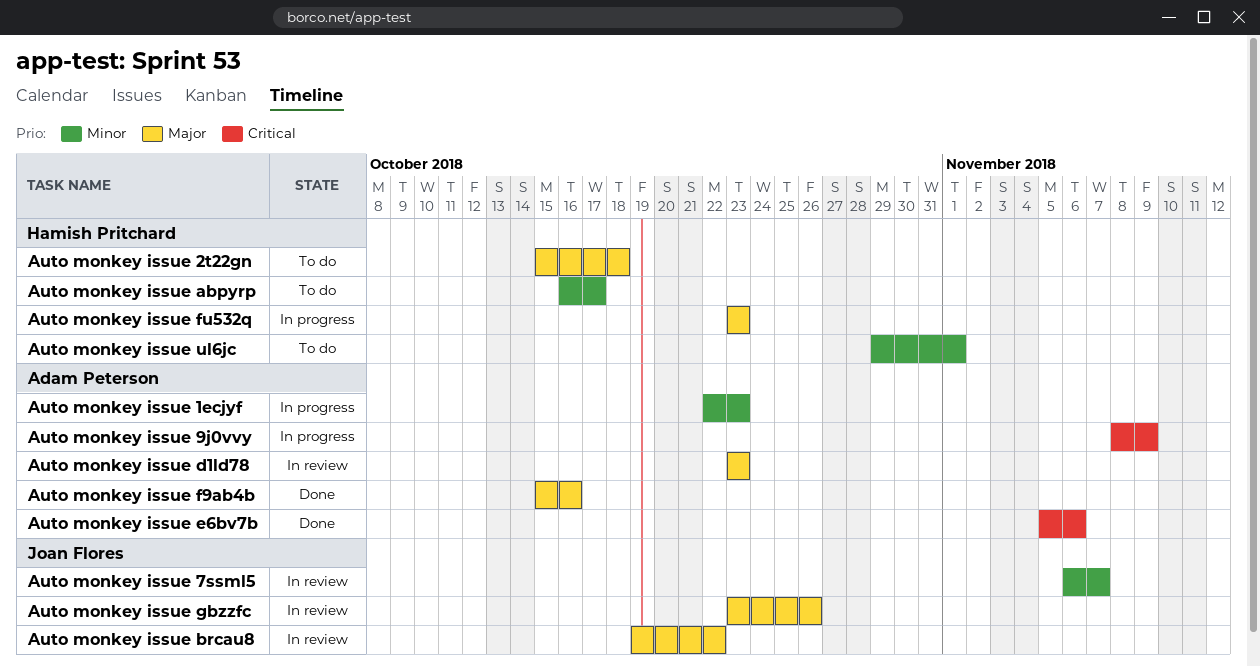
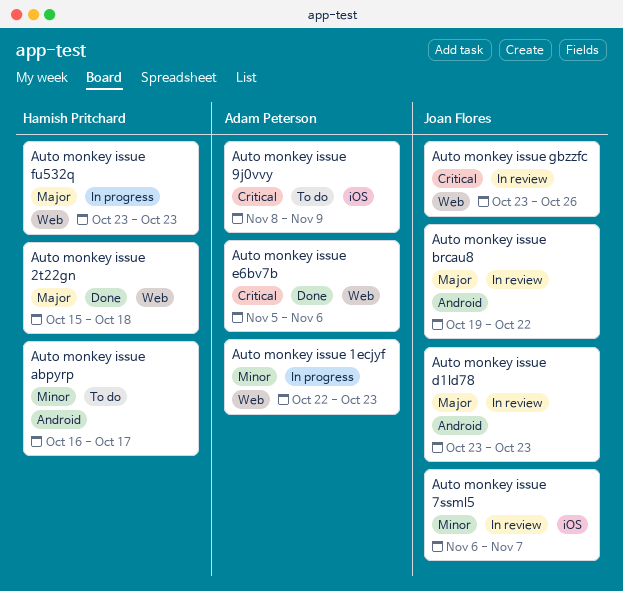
Auto monkey issue 2t22gn, status: To do -> Done
Auto monkey issue 9j0vvy, status: In progress -> To do
Auto monkey issue d1ld78, owner: Adam Peterson -> Joan Flores
Auto monkey issue f9ab4b: present -> none
Auto monkey issue gbzzfc, priority: Major -> Critical
Auto monkey issue ul6jc: present -> none

